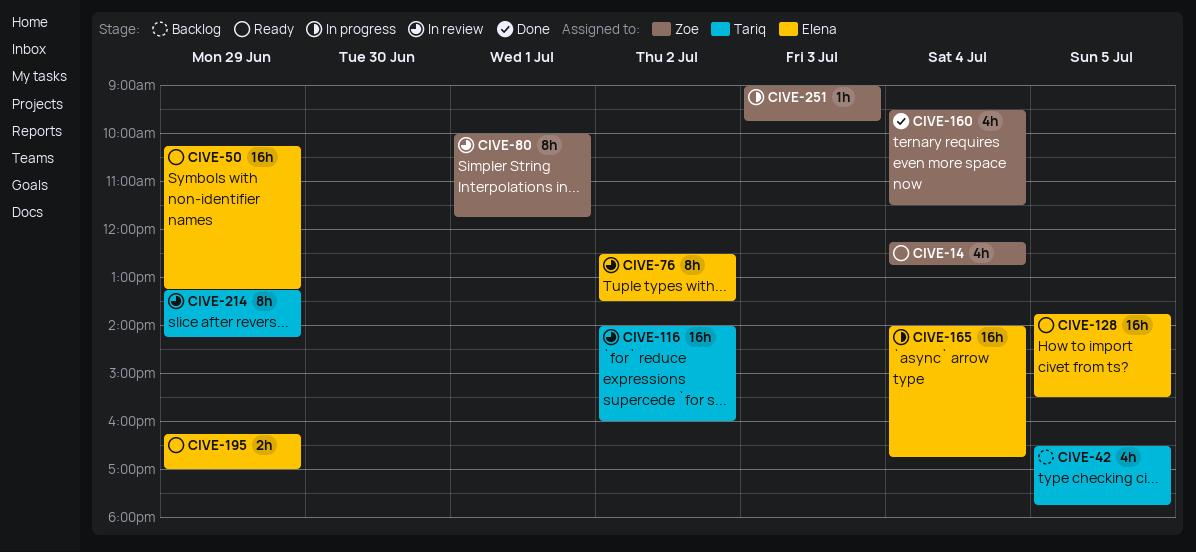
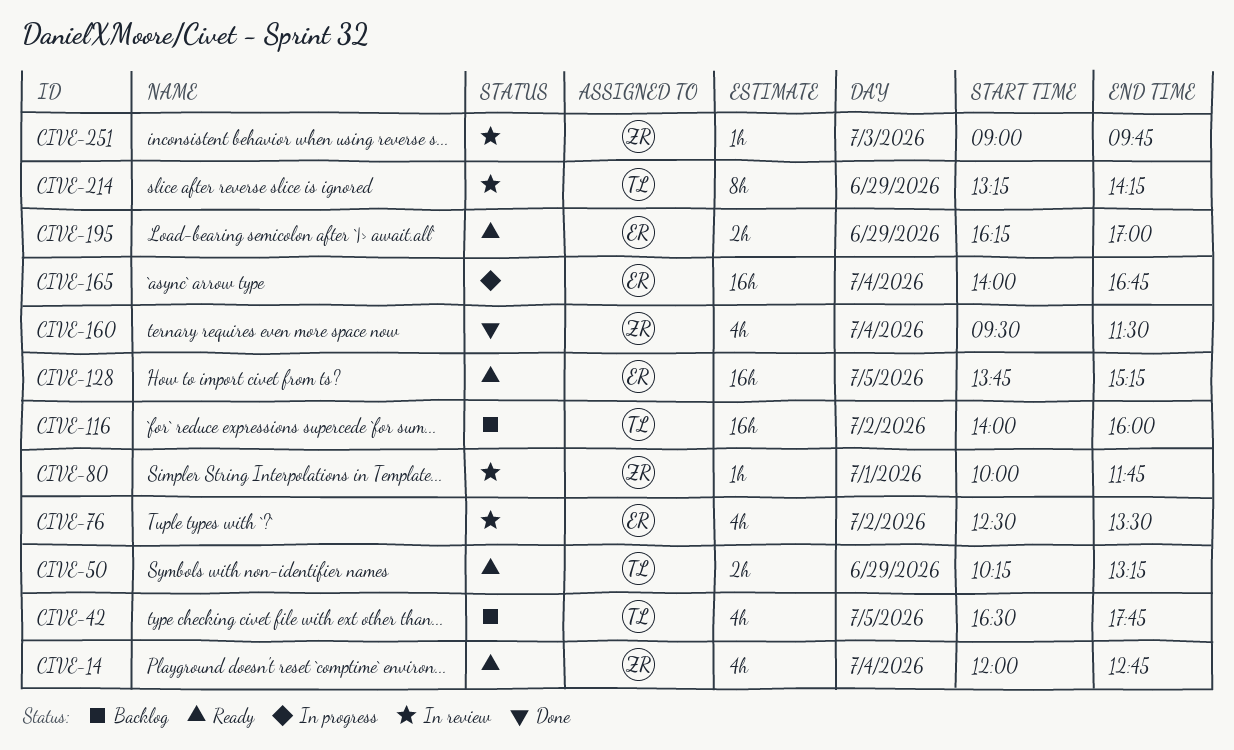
CIVE-14, begins: 12:15 -> 12:00
CIVE-50, owner: Elena -> Tariq
CIVE-50, estimate: 16h -> 2h
CIVE-76, estimate: 8h -> 4h
CIVE-80, estimate: 8h -> 1h
CIVE-116, status: In review -> Backlog
CIVE-128, ends: 15:30 -> 15:15
CIVE-251, status: In progress -> In review

